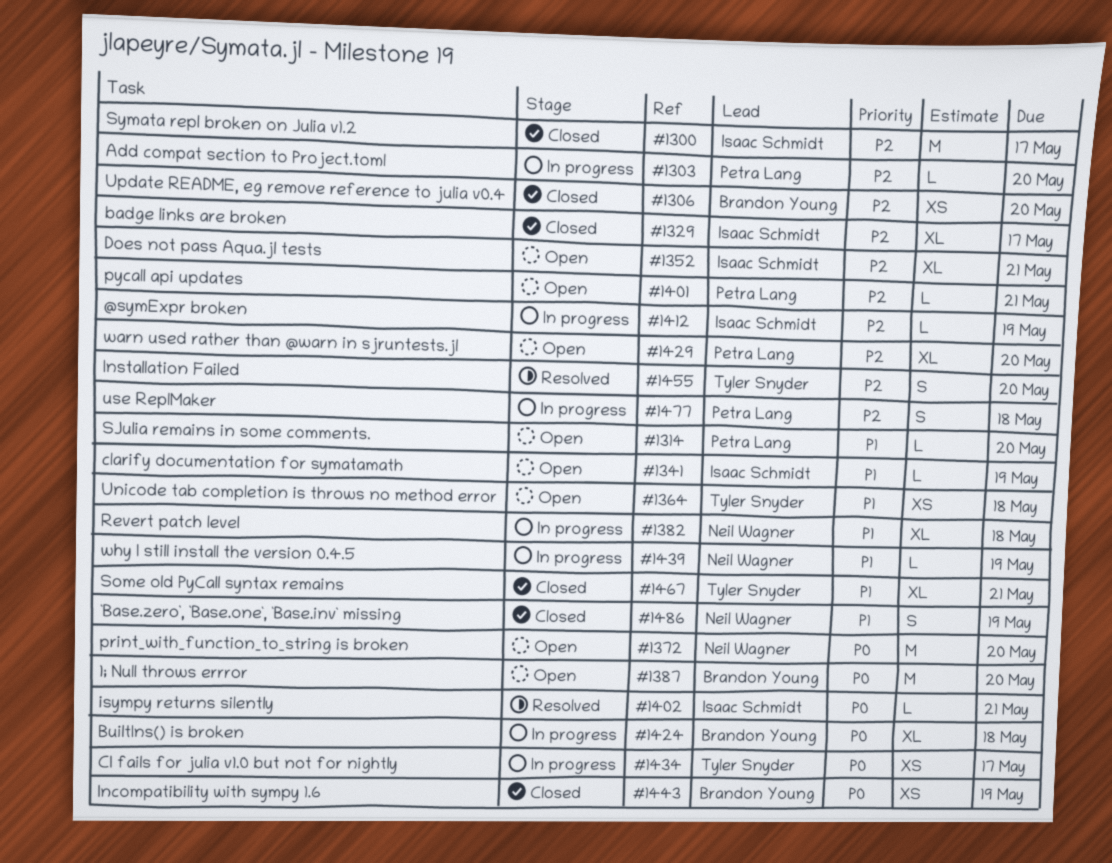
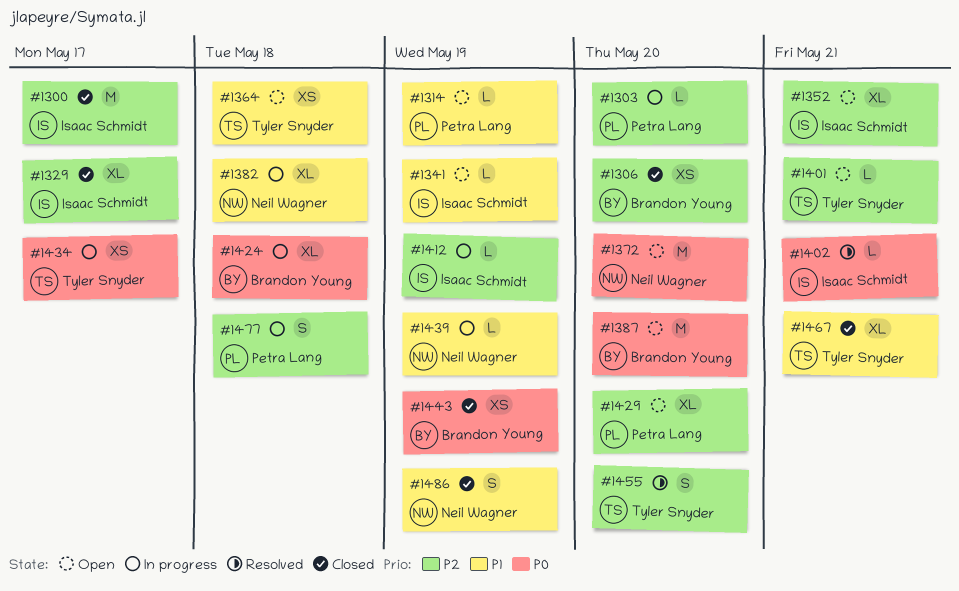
#1314, due: May 20 -> May 19
#1401, owner: Petra Lang -> Tyler Snyder

